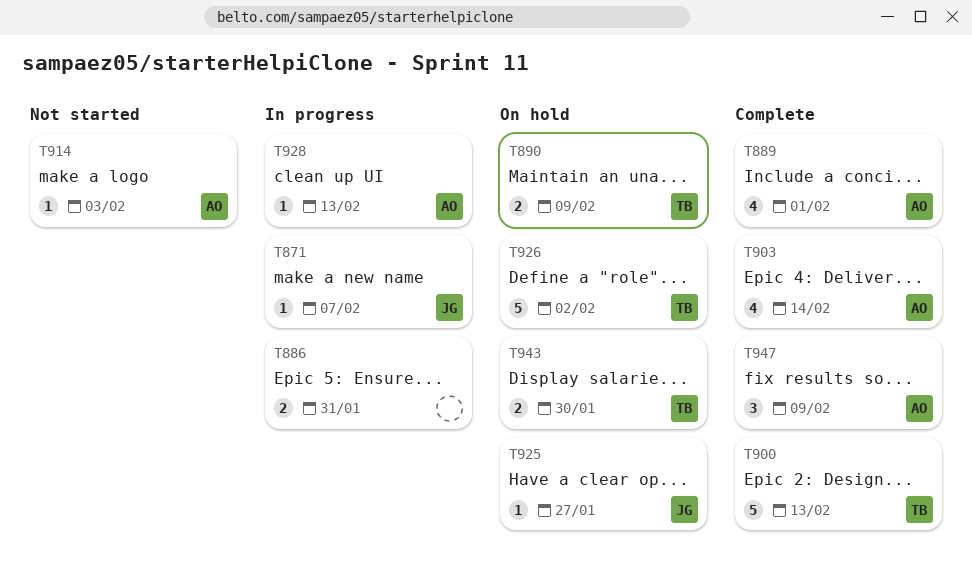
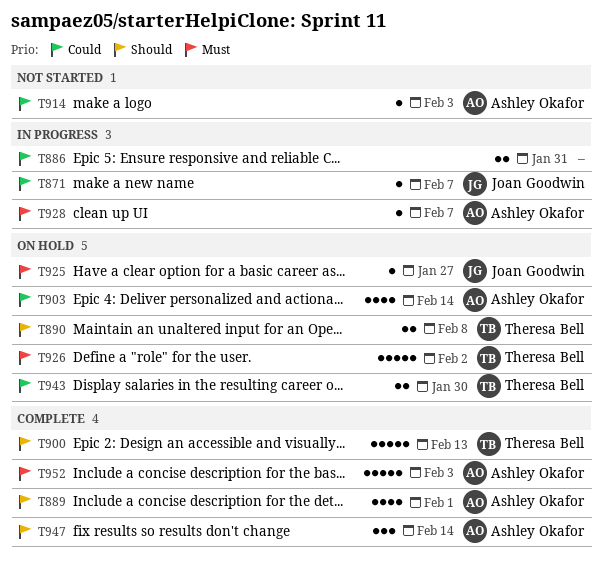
T890, due: Feb 9 -> Feb 8
T903, status: Complete -> On hold
T928, due: Feb 13 -> Feb 7
T947, due: Feb 9 -> Feb 14
T952: none -> present

